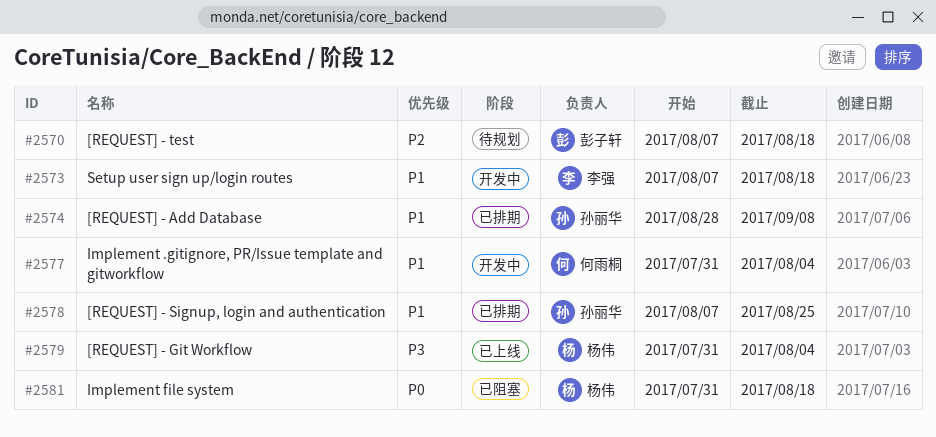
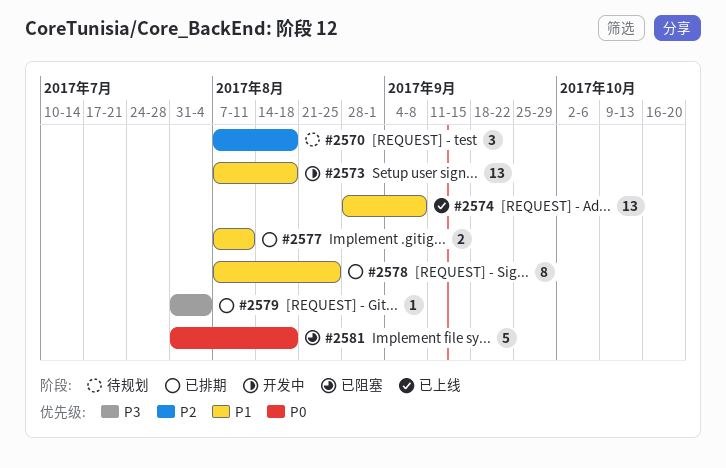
#2574, status: 已排期 -> 已上线
#2577, status: 开发中 -> 已排期
#2577, start: Jul 31 -> Aug 7
#2577, due: Aug 4 -> Aug 11
#2579, status: 已上线 -> 已排期

